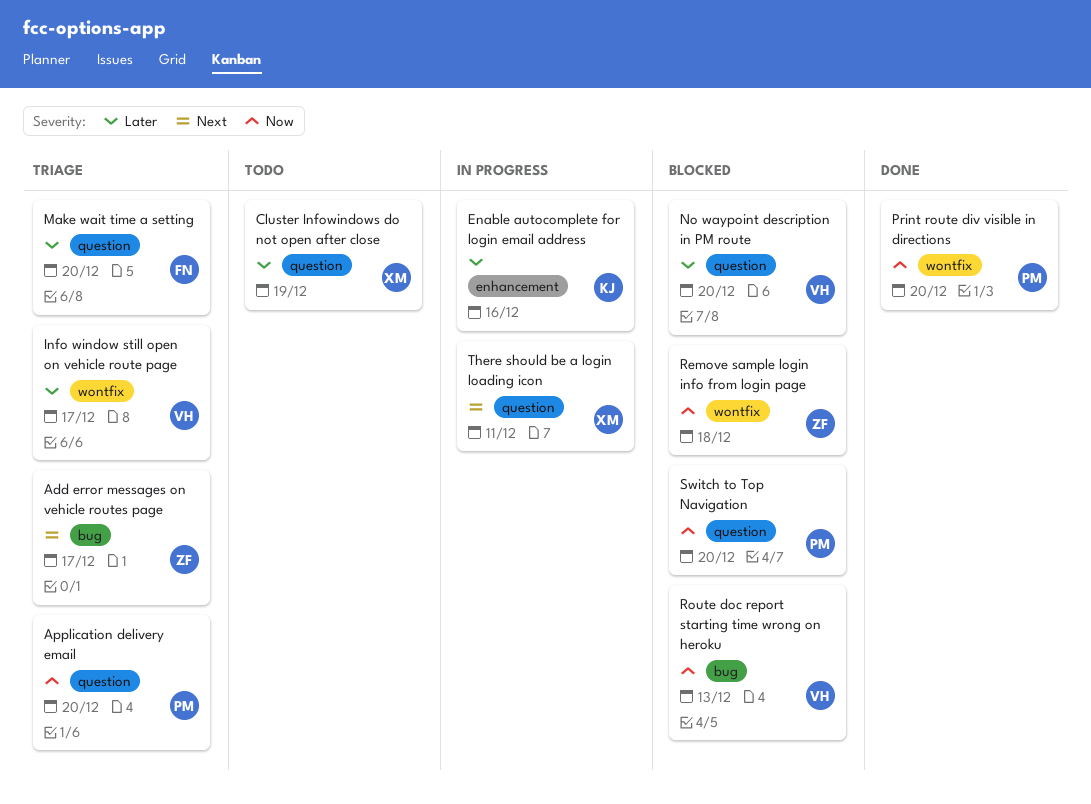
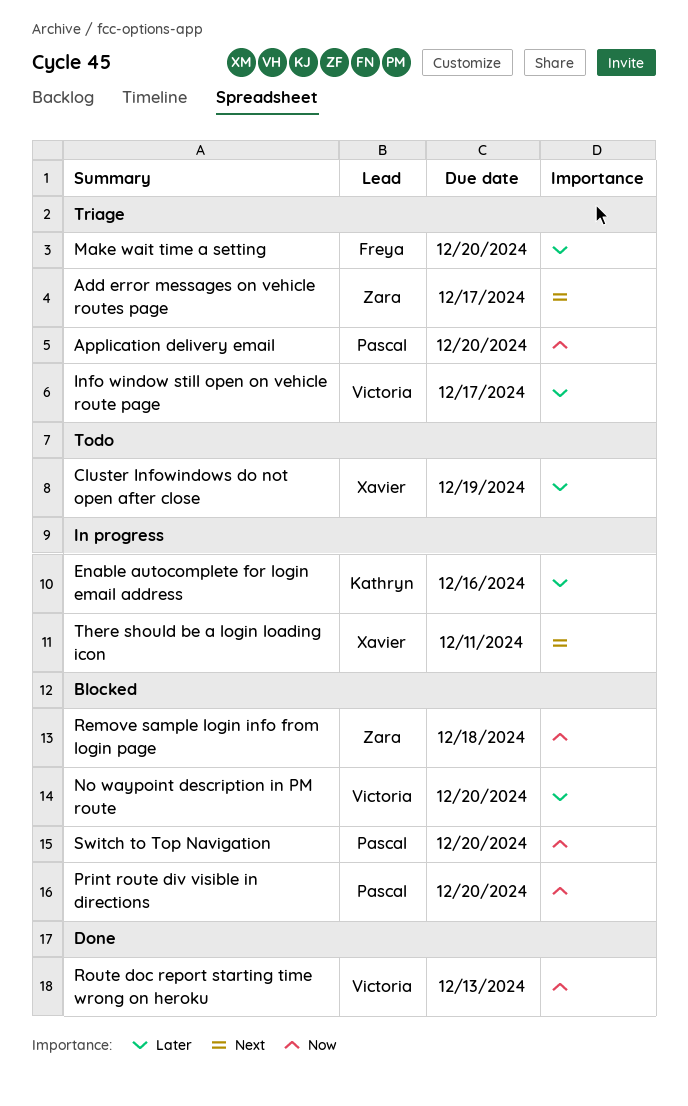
Print route div visible in directions, status: Done -> Blocked
Route doc report starting time wrong on heroku, status: Blocked -> Done

